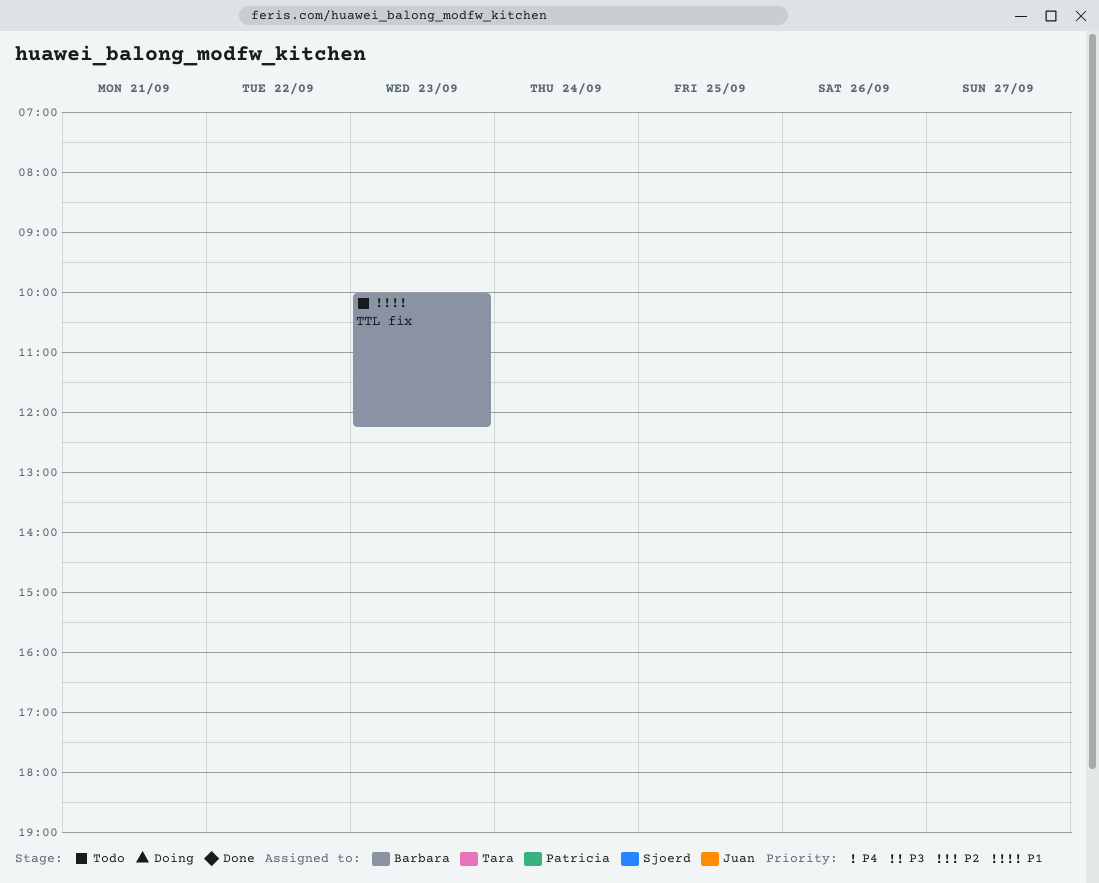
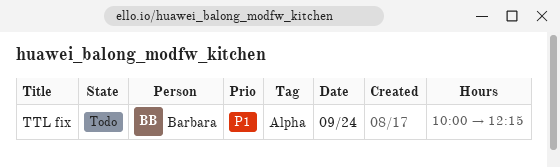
TTL fix, day: Sep 23 -> Sep 24

